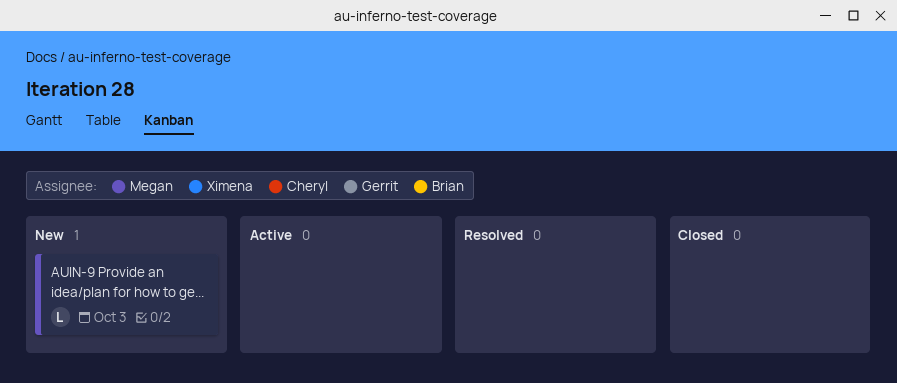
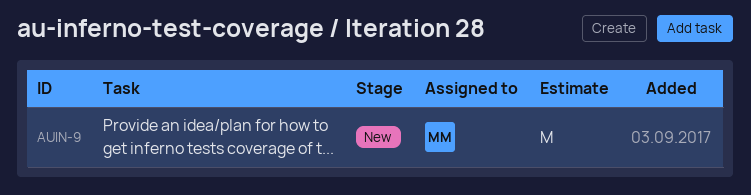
AUIN-9, estimate: L -> M

